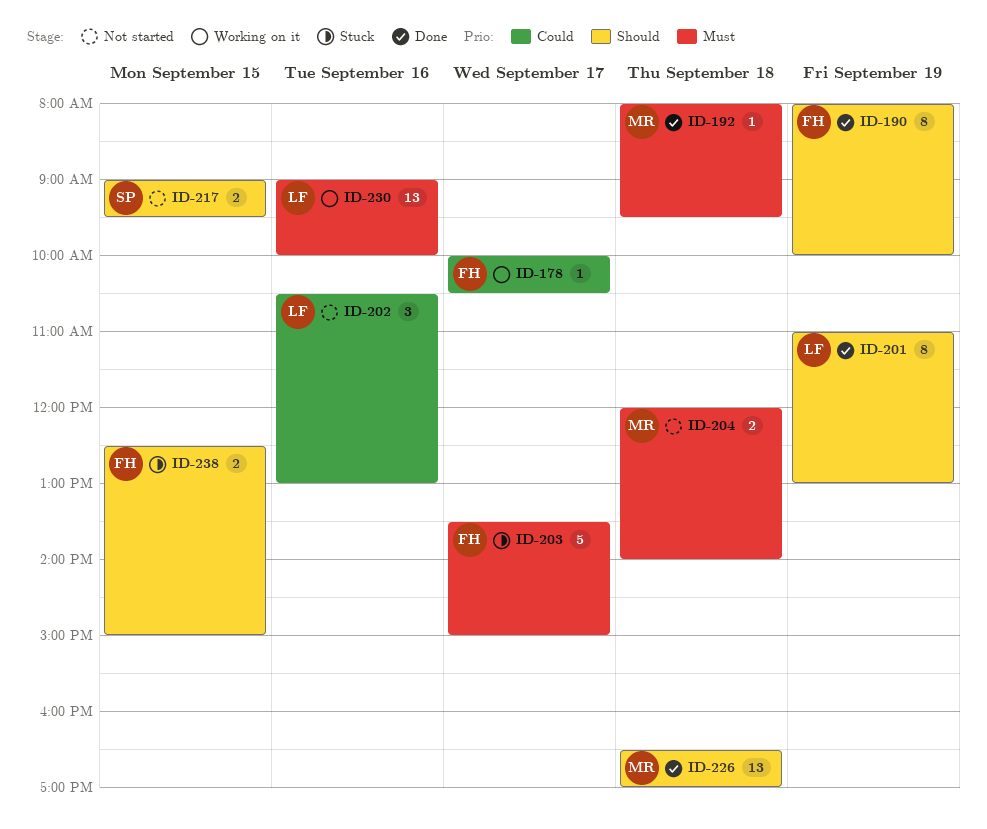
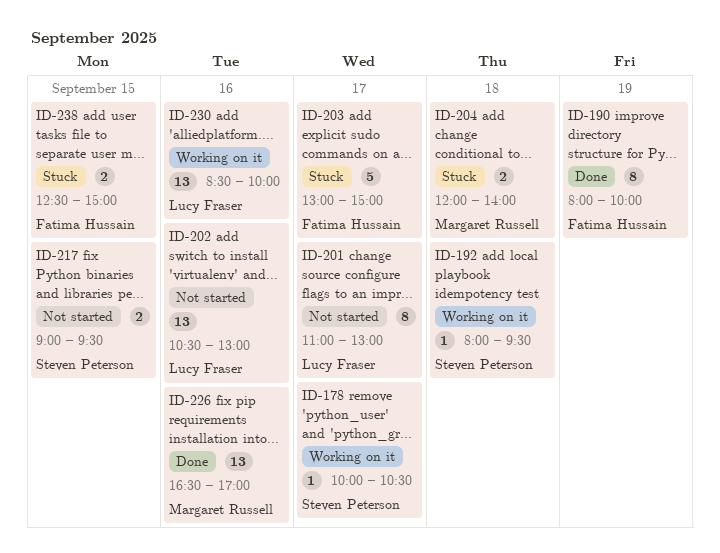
ID-178, owner: Fatima Hussain -> Steven Peterson
ID-192, status: Done -> Working on it
ID-192, owner: Margaret Russell -> Steven Peterson
ID-201, status: Done -> Not started
ID-201, day: Sep 19 -> Sep 17
ID-202, estimate: 3 -> 13
ID-203, begins: 13:30 -> 13:00
ID-204, status: Not started -> Stuck
ID-226, day: Sep 18 -> Sep 16
ID-230, begins: 09:00 -> 08:30

